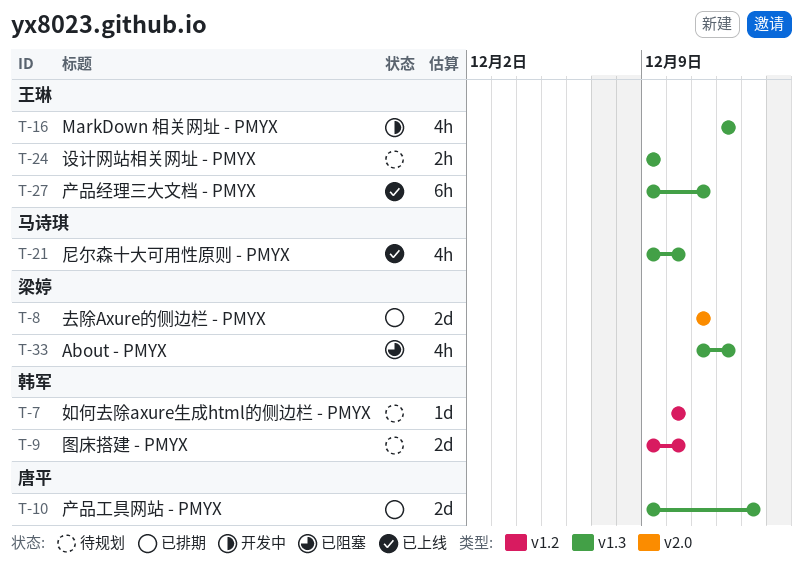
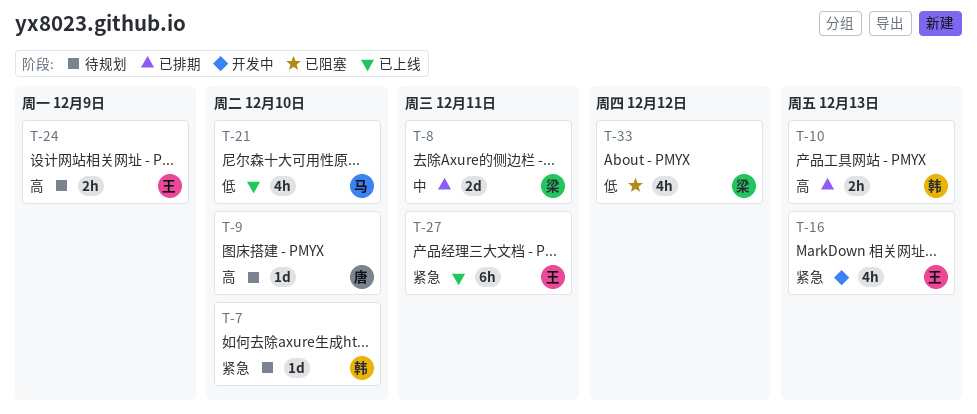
T-9, owner: 韩军 -> 唐平
T-9, estimate: 2d -> 1d
T-10, owner: 唐平 -> 韩军
T-10, estimate: 2d -> 2h
T-16, due: Dec 12 -> Dec 13

